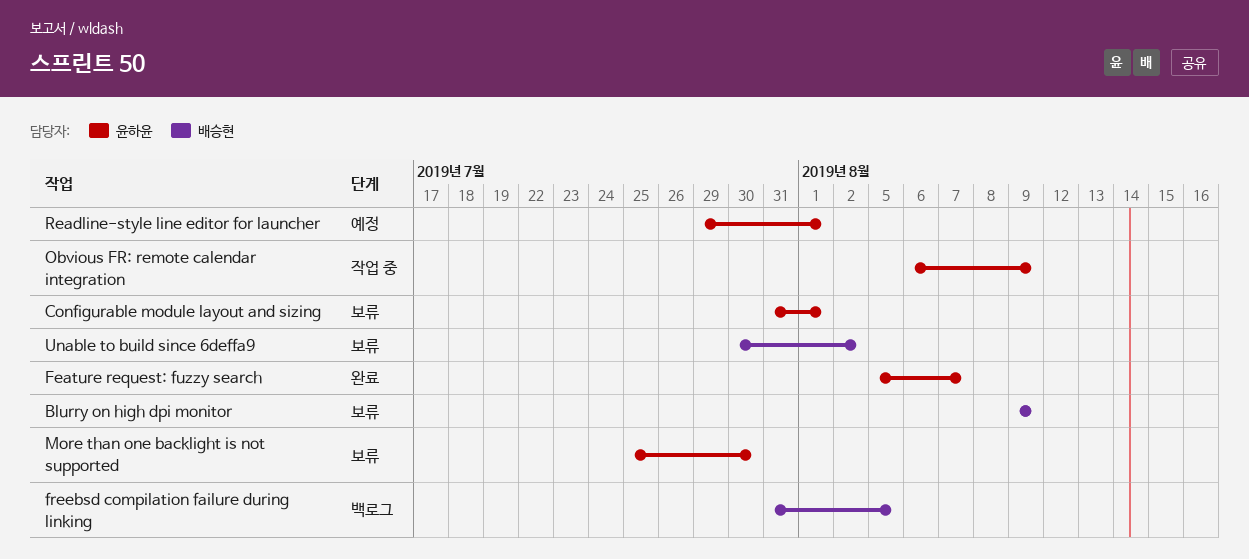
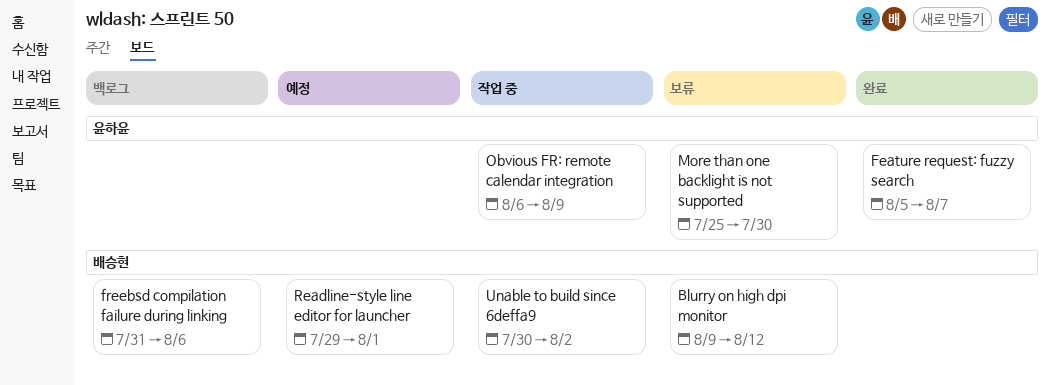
Blurry on high dpi monitor, due: Aug 9 -> Aug 12
Configurable module layout and sizing: present -> none
freebsd compilation failure during linking, due: Aug 5 -> Aug 6
Readline-style line editor for launcher, owner: 윤하윤 -> 배승현
Unable to build since 6deffa9, status: 보류 -> 작업 중

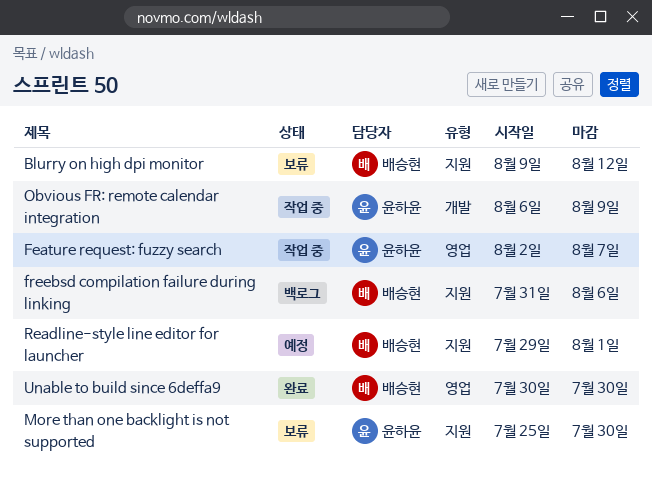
Feature request: fuzzy search, status: 완료 -> 작업 중
Feature request: fuzzy search, start: Aug 5 -> Aug 2
Unable to build since 6deffa9, status: 작업 중 -> 완료
Unable to build since 6deffa9, due: Aug 2 -> Jul 30

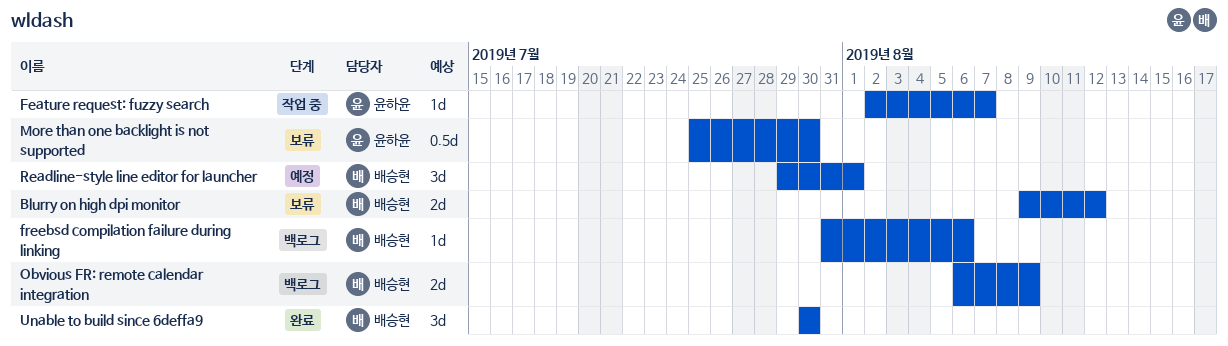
Obvious FR: remote calendar integration, status: 작업 중 -> 백로그
Obvious FR: remote calendar integration, owner: 윤하윤 -> 배승현

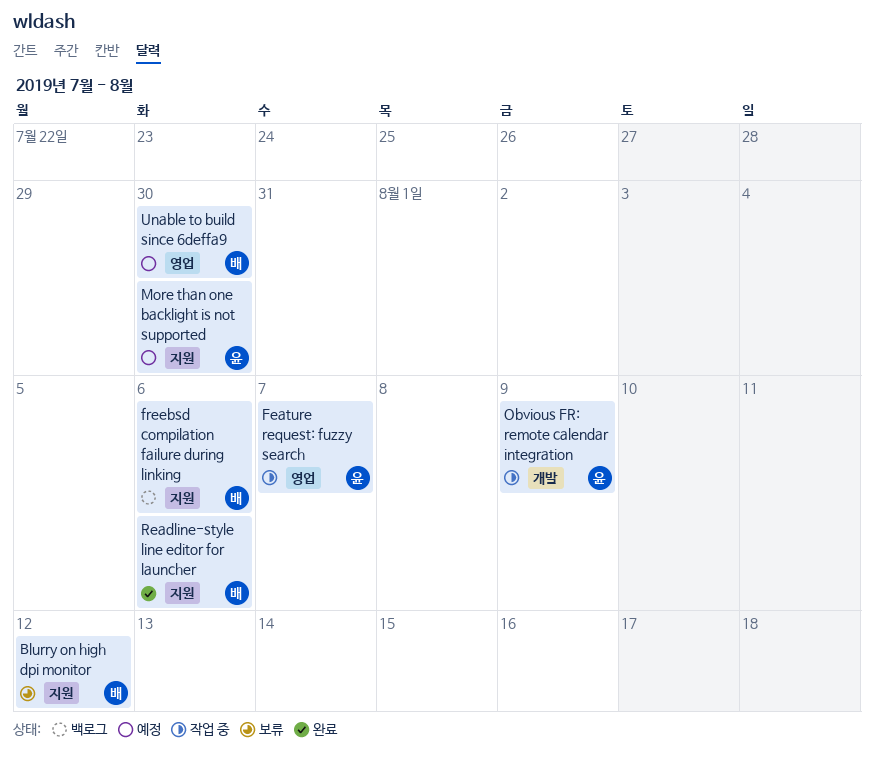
More than one backlight is not supported, status: 보류 -> 예정
Obvious FR: remote calendar integration, status: 백로그 -> 작업 중
Obvious FR: remote calendar integration, owner: 배승현 -> 윤하윤
Readline-style line editor for launcher, status: 예정 -> 완료
Readline-style line editor for launcher, due: Aug 1 -> Aug 6
Unable to build since 6deffa9, status: 완료 -> 예정

